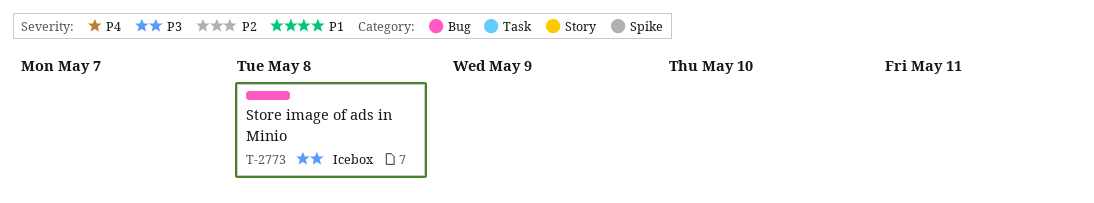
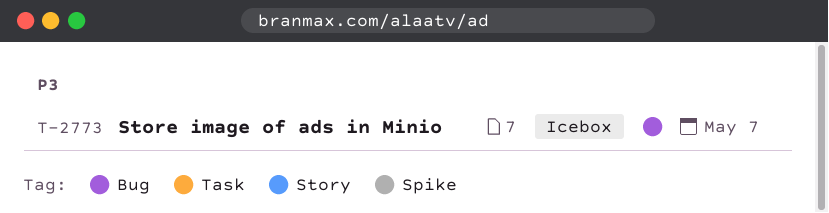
T-2773, due: May 8 -> May 7

